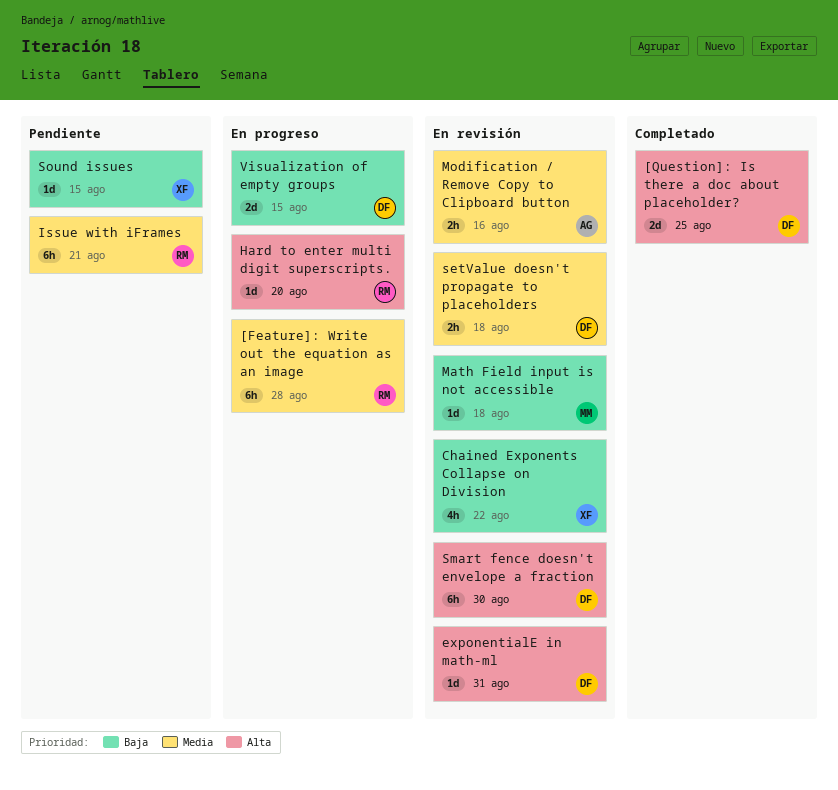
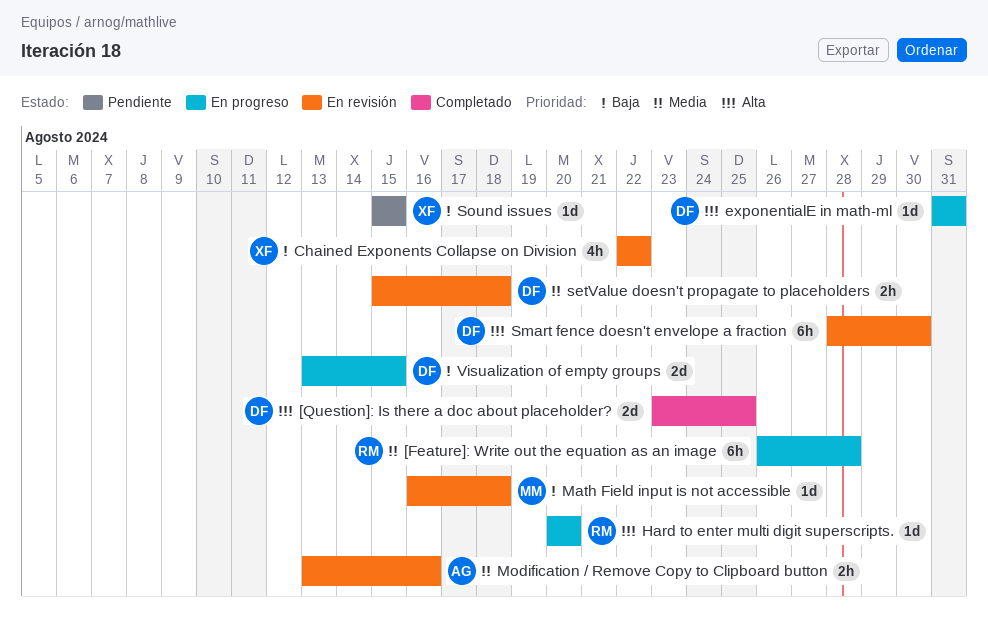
exponentialE in math-ml, status: En revisión -> En progreso
Issue with iFrames: present -> none

